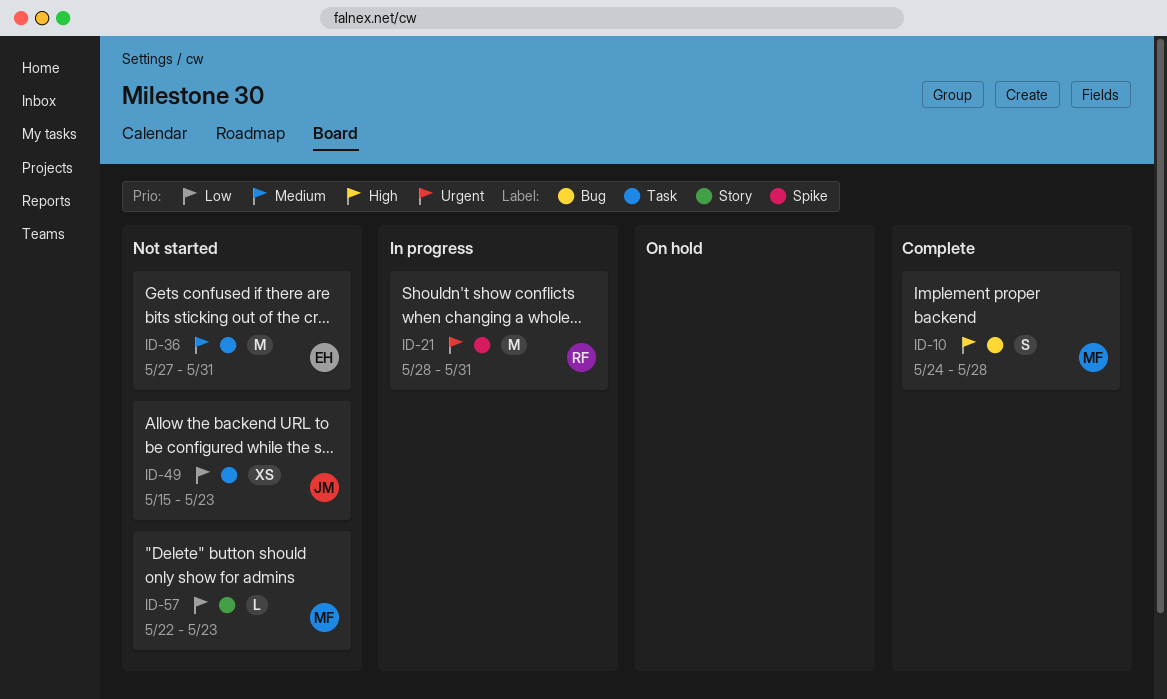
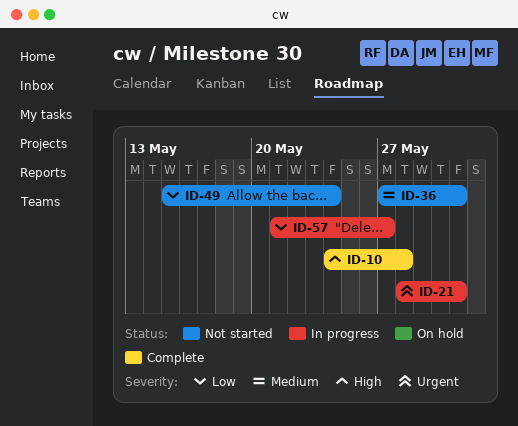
ID-49, due: May 23 -> May 24
ID-57, status: Not started -> In progress
ID-57, start: May 22 -> May 21
ID-57, due: May 23 -> May 27

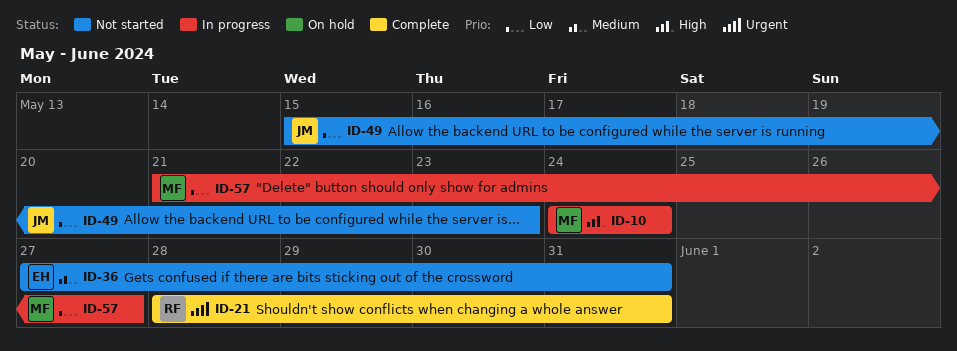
ID-10, status: Complete -> In progress
ID-10, due: May 28 -> May 24
ID-21, status: In progress -> Complete
ID-49, due: May 24 -> May 23

